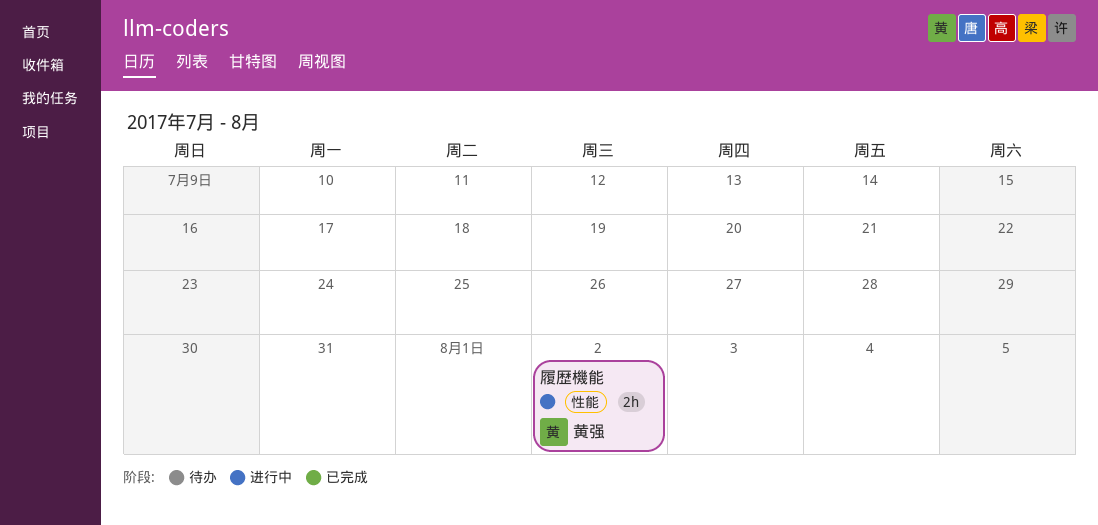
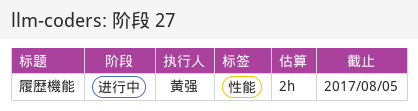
履歴機能, due: Aug 2 -> Aug 5

